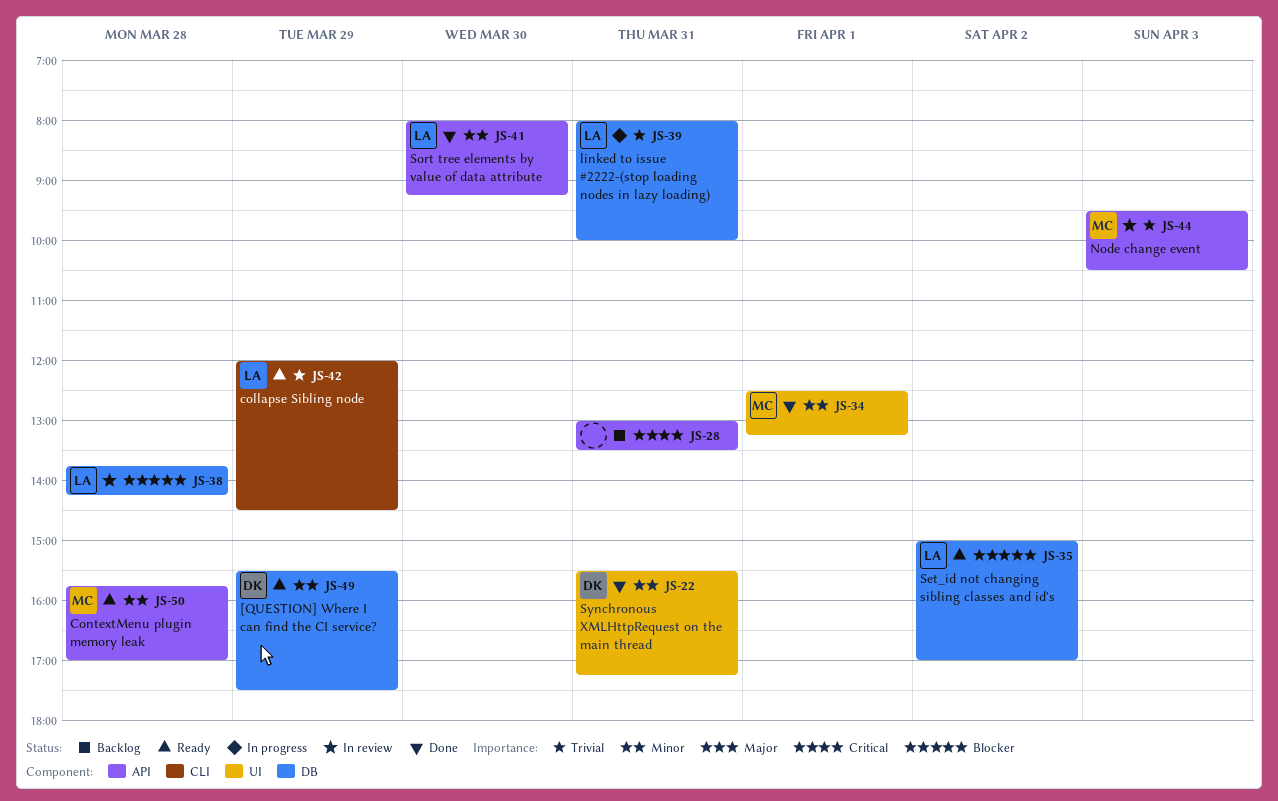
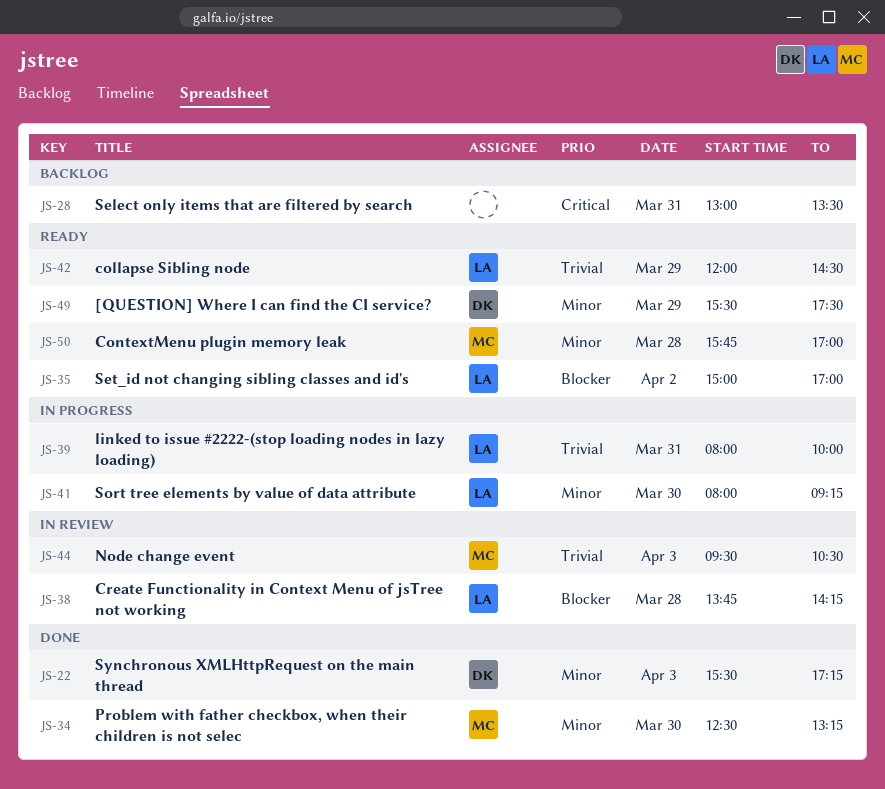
JS-22, day: Mar 31 -> Apr 3
JS-34, day: Apr 1 -> Mar 30
JS-41, status: Done -> In progress

